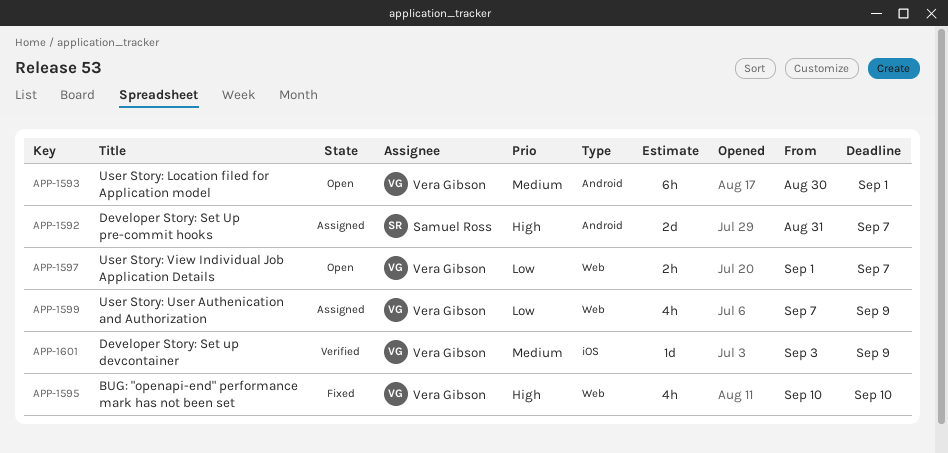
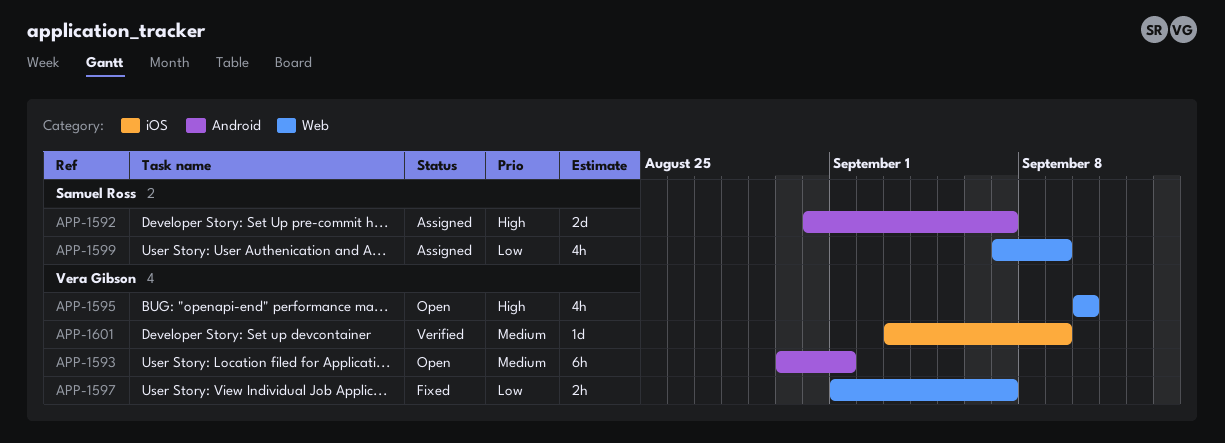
APP-1595, status: Fixed -> Open
APP-1597, status: Open -> Fixed
APP-1599, owner: Vera Gibson -> Samuel Ross

